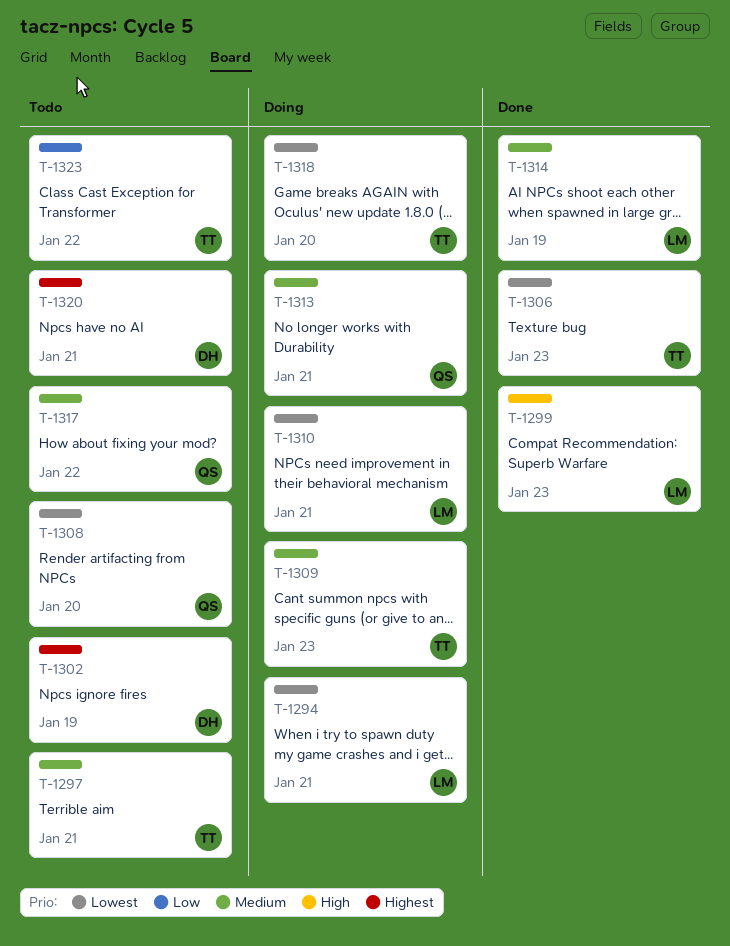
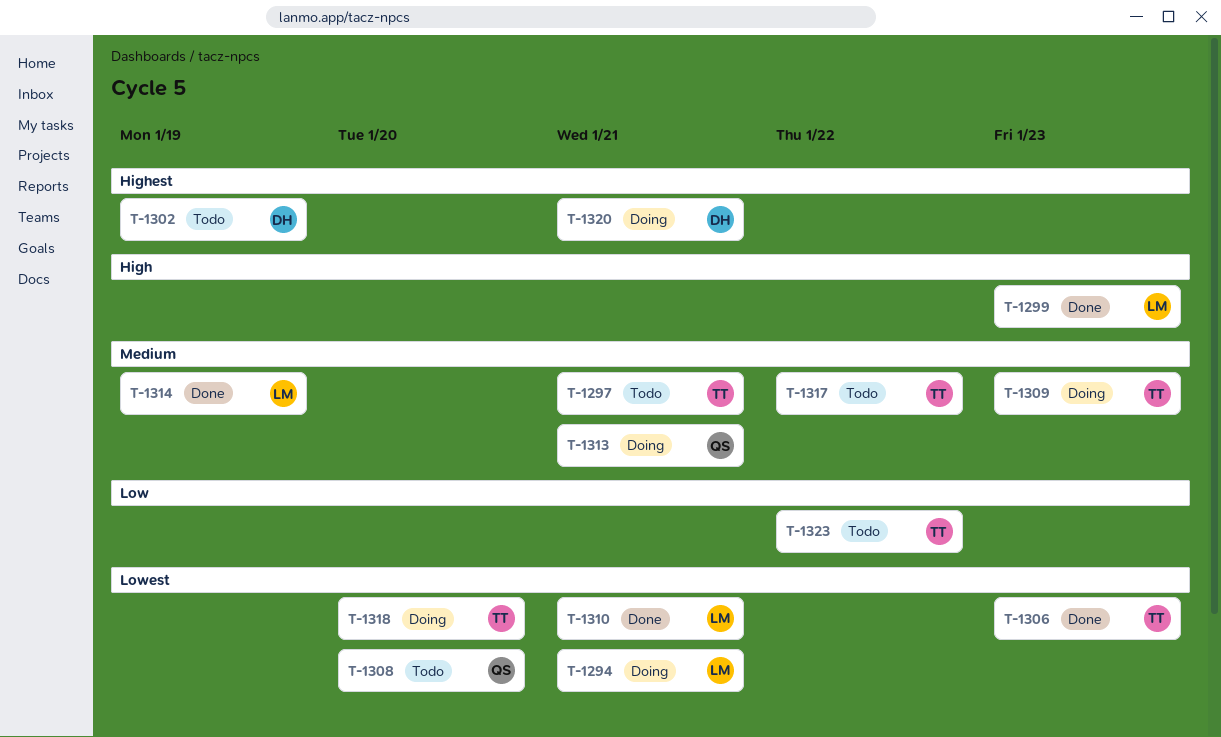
T-1310, status: Doing -> Done
T-1317, owner: QS -> TT
T-1320, status: Todo -> Doing

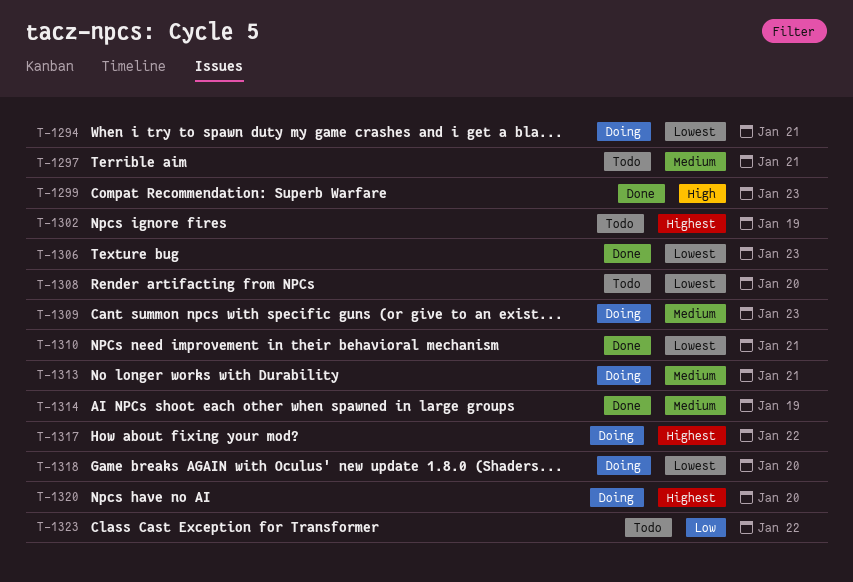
T-1317, status: Todo -> Doing
T-1317, priority: Medium -> Highest
T-1320, due: Jan 21 -> Jan 20

